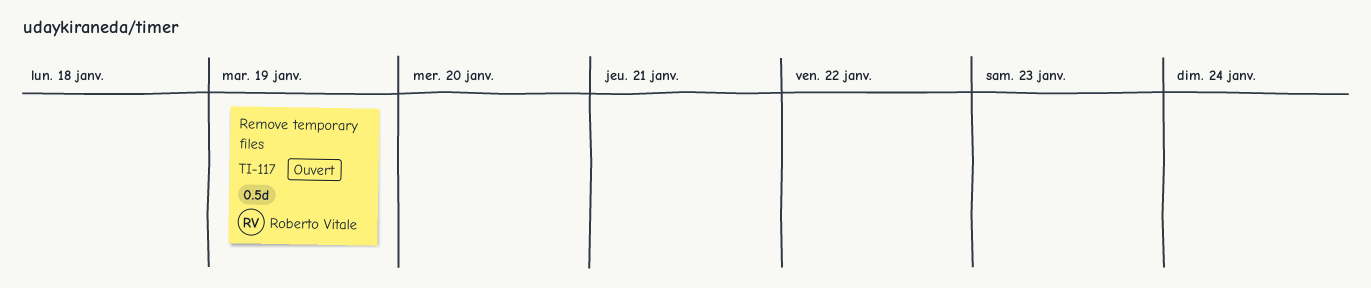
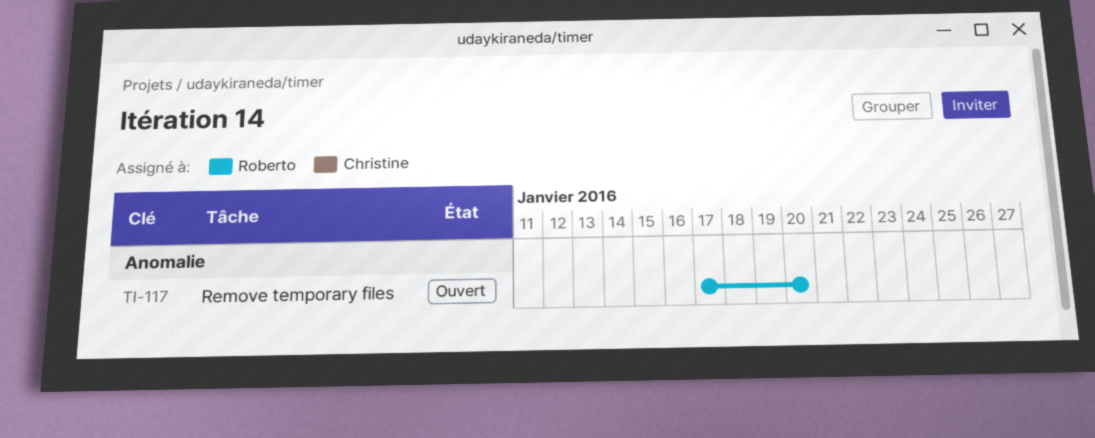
TI-117, due: Jan 19 -> Jan 20

